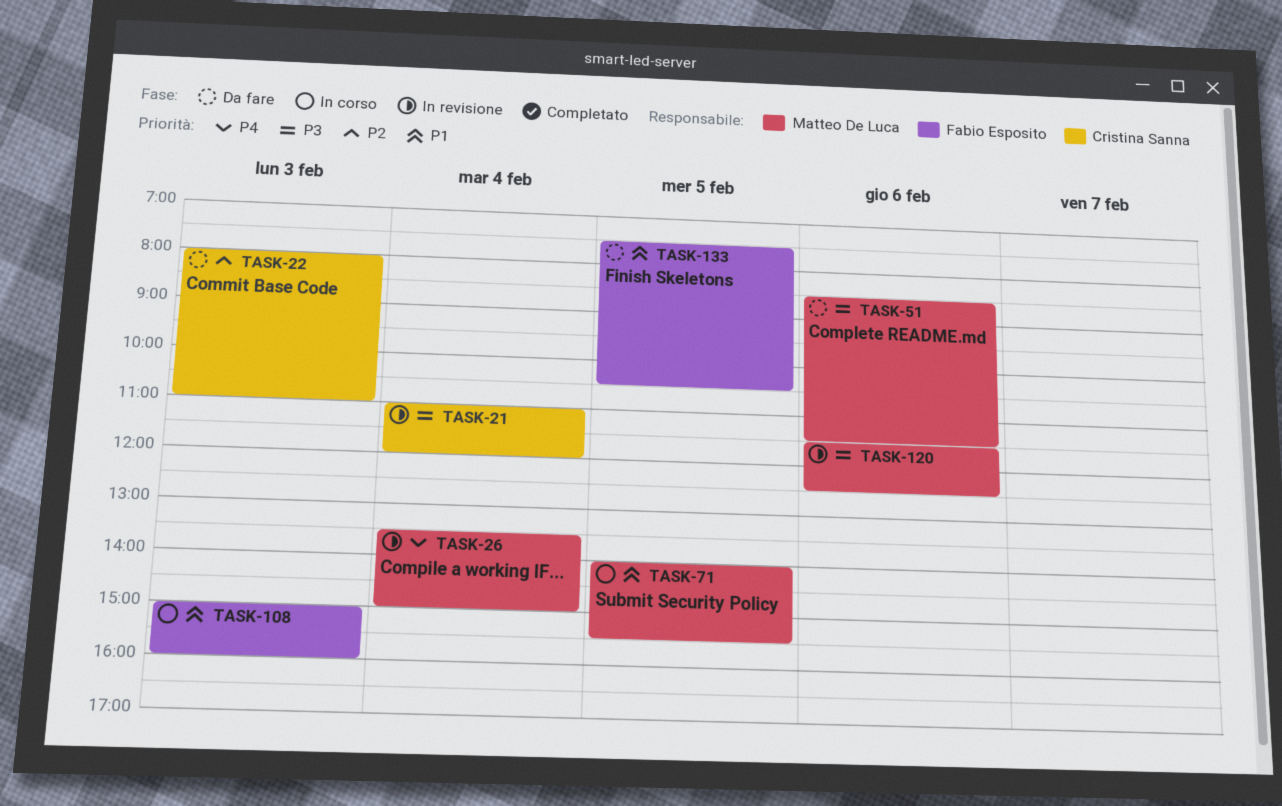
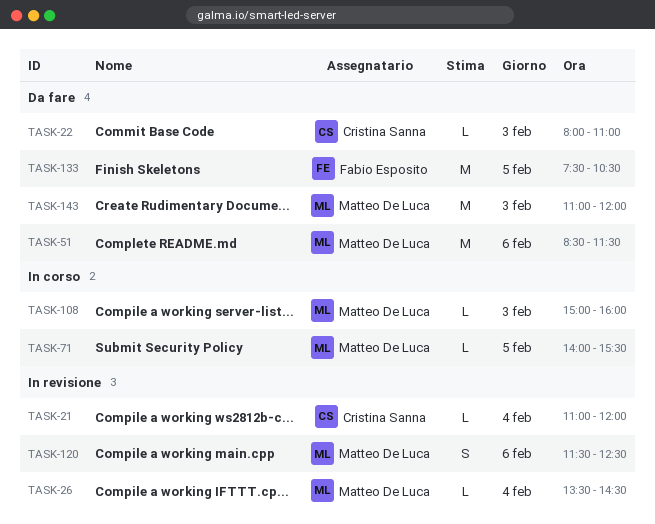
TASK-26, ends: 15:00 -> 14:30
TASK-108, owner: Fabio Esposito -> Matteo De Luca
TASK-143: none -> present

